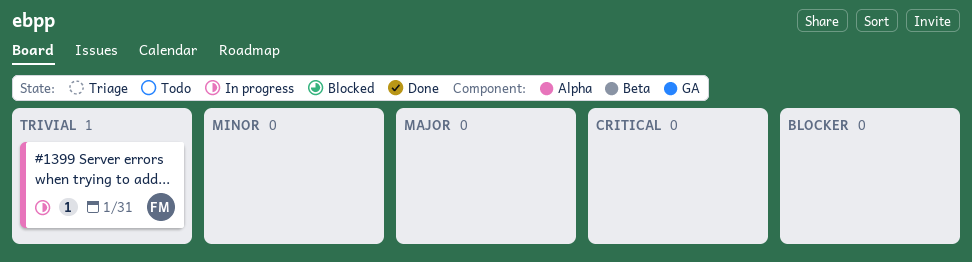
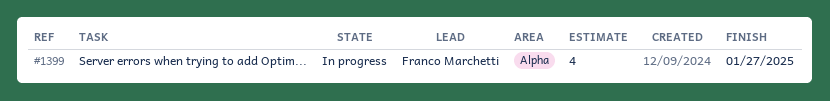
#1399, estimate: 1 -> 4
#1399, due: Jan 31 -> Jan 27

